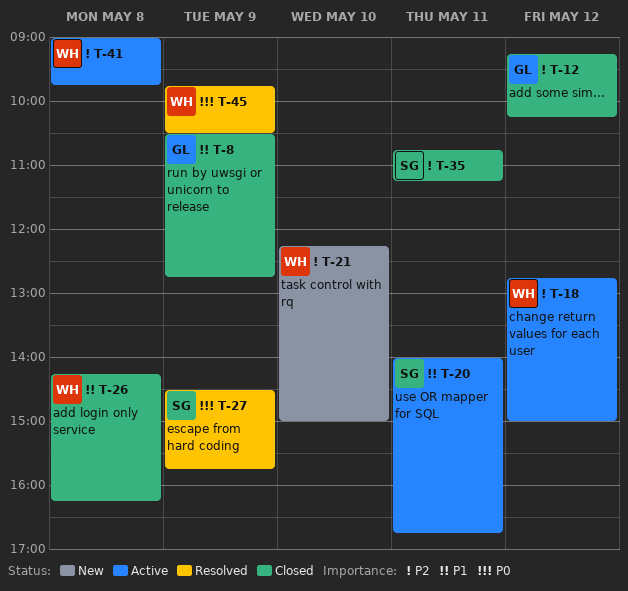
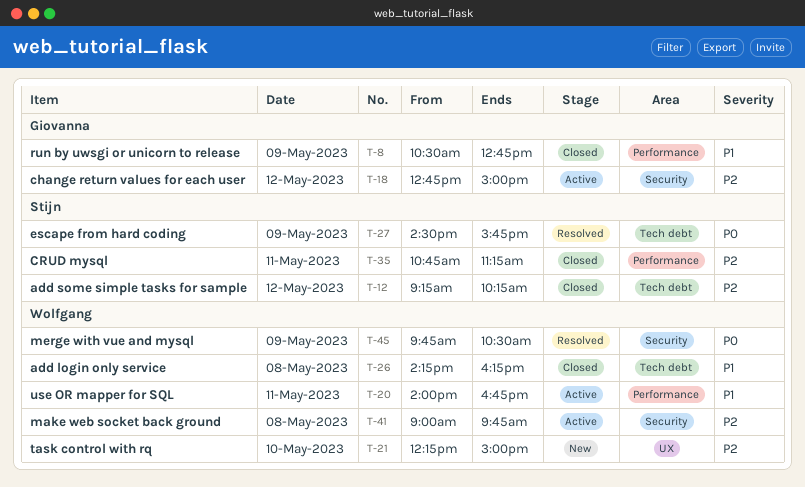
T-12, owner: Giovanna -> Stijn
T-18, owner: Wolfgang -> Giovanna
T-20, owner: Stijn -> Wolfgang

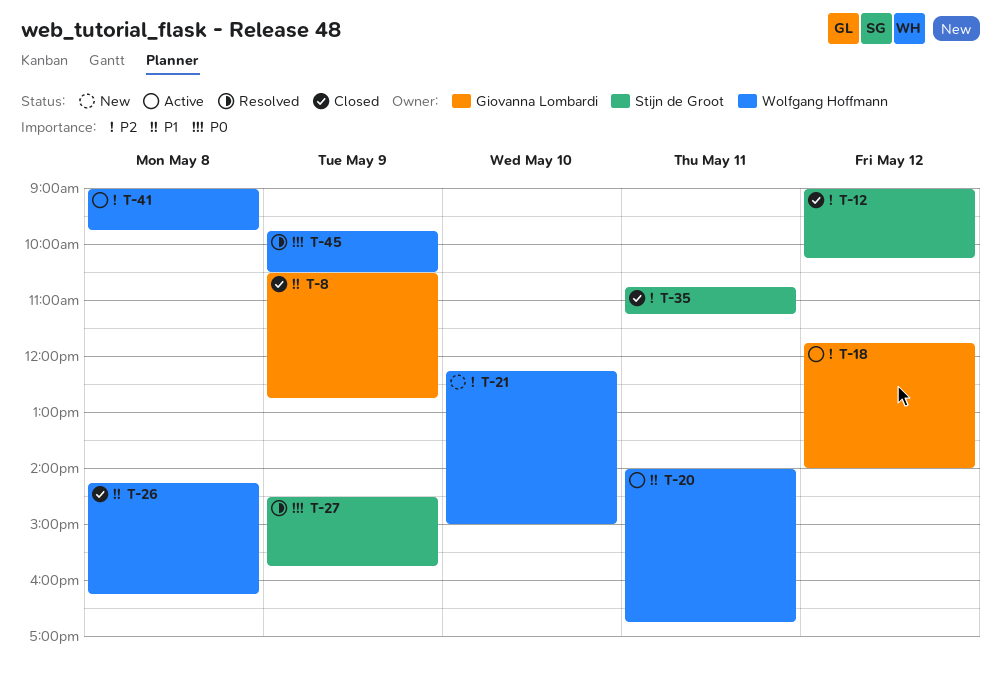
T-12, begins: 09:15 -> 09:00
T-18, begins: 12:45 -> 11:45
T-18, ends: 15:00 -> 14:00

